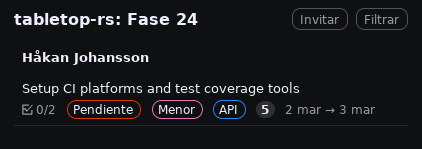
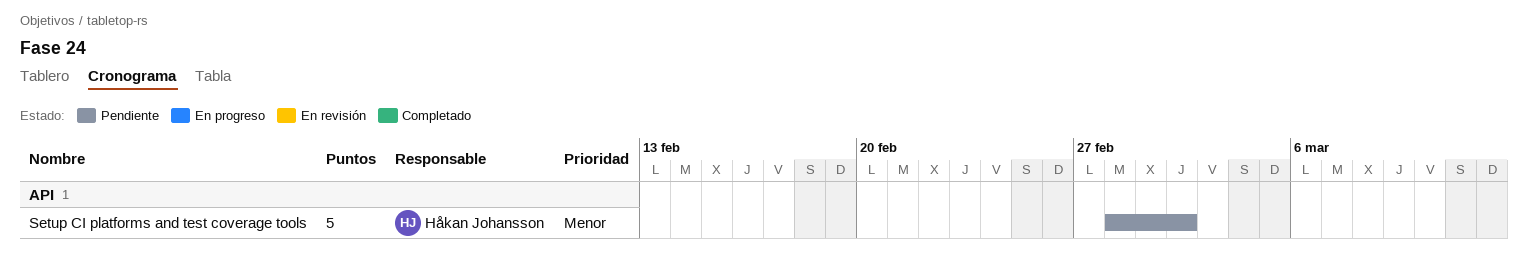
Setup CI platforms and test coverage tools, start: Mar 2 -> Feb 28
Setup CI platforms and test coverage tools, due: Mar 3 -> Mar 2

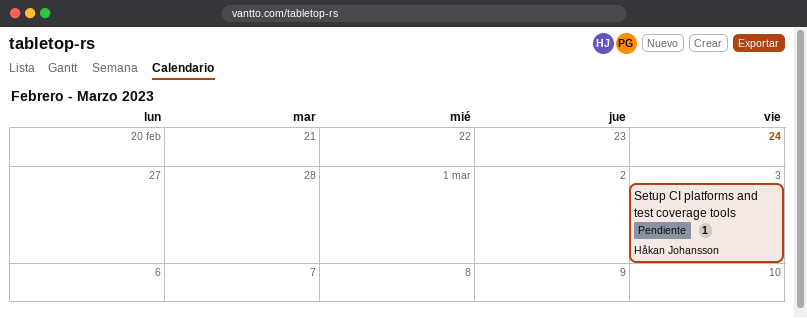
Setup CI platforms and test coverage tools, estimate: 5 -> 1
Setup CI platforms and test coverage tools, due: Mar 2 -> Mar 3

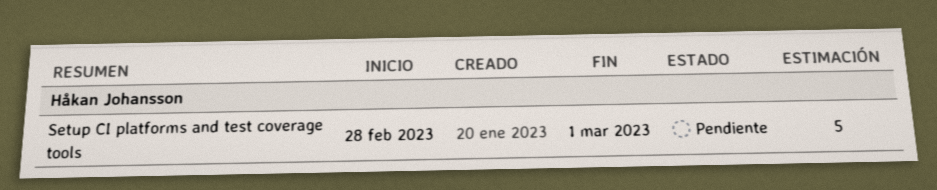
Setup CI platforms and test coverage tools, estimate: 1 -> 5
Setup CI platforms and test coverage tools, due: Mar 3 -> Mar 1

